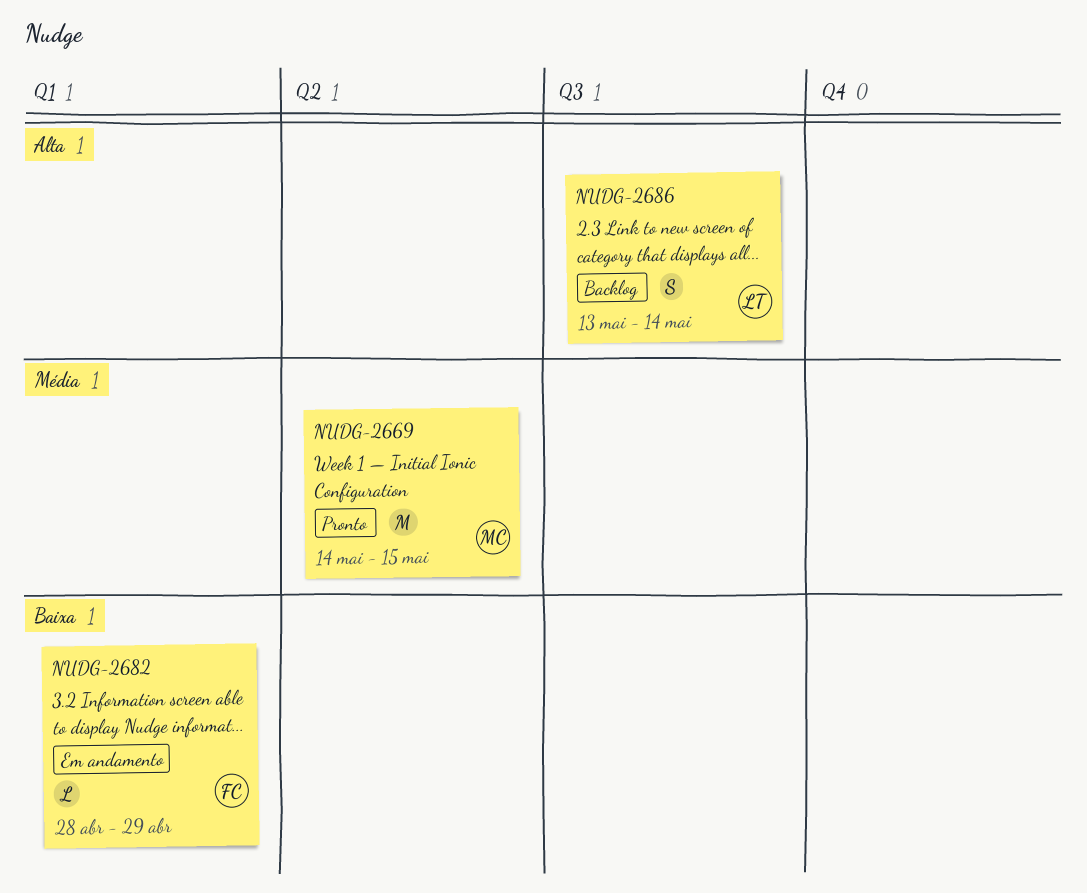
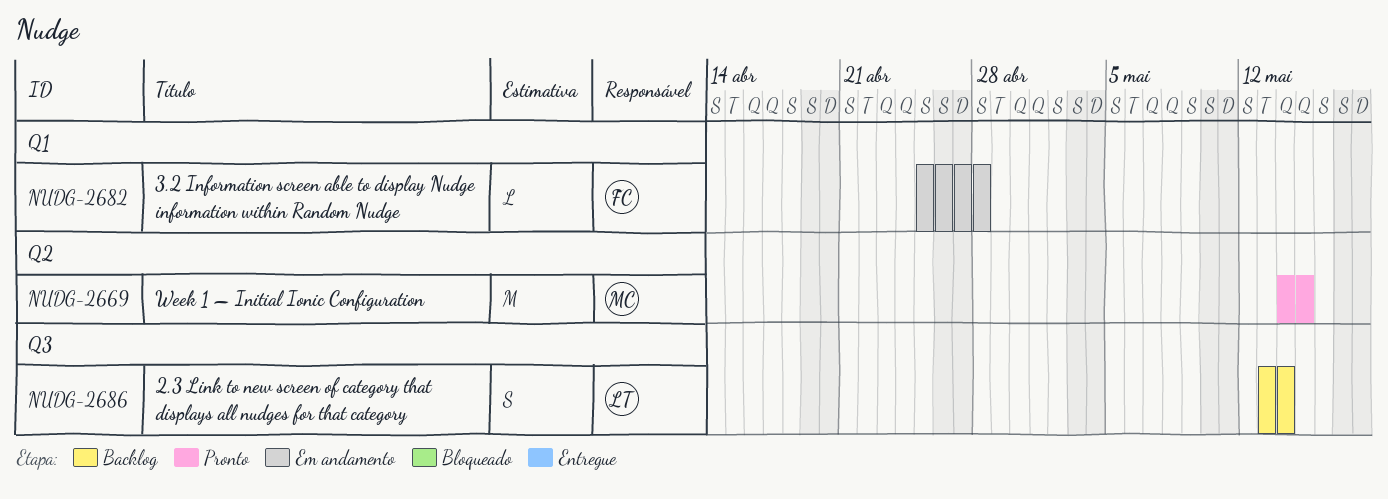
NUDG-2682, start: Apr 28 -> Apr 25
NUDG-2682, due: Apr 29 -> Apr 28

